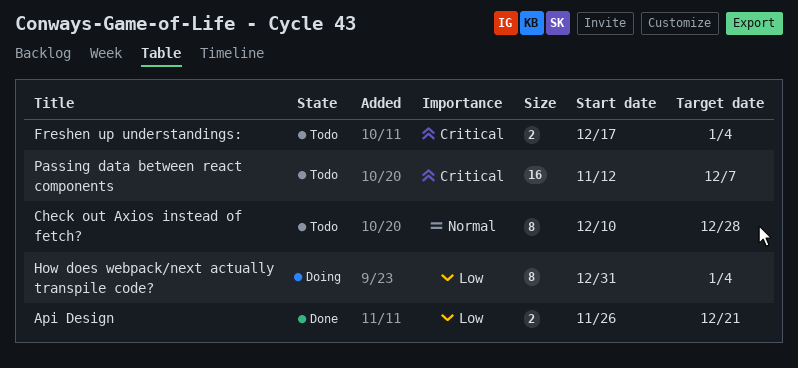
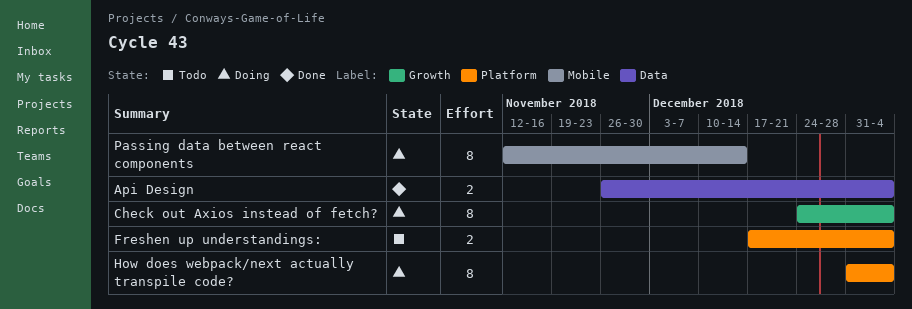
Api Design, due: Dec 21 -> Jan 4
Check out Axios instead of fetch?, status: Todo -> Doing
Check out Axios instead of fetch?, start: Dec 10 -> Dec 24
Check out Axios instead of fetch?, due: Dec 28 -> Jan 4
Passing data between react components, status: Todo -> Doing
Passing data between react components, estimate: 16 -> 8
Passing data between react components, due: Dec 7 -> Dec 14

